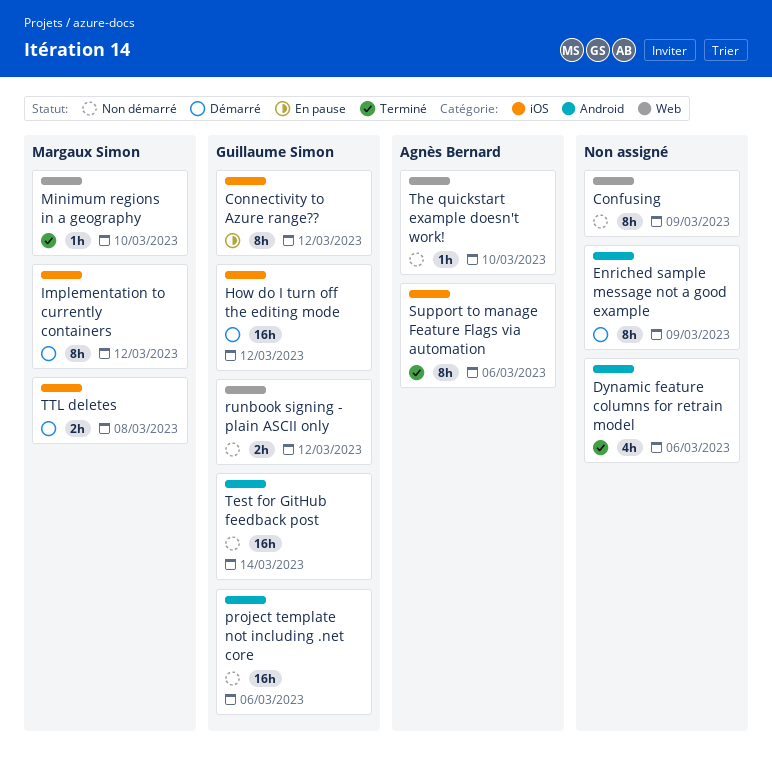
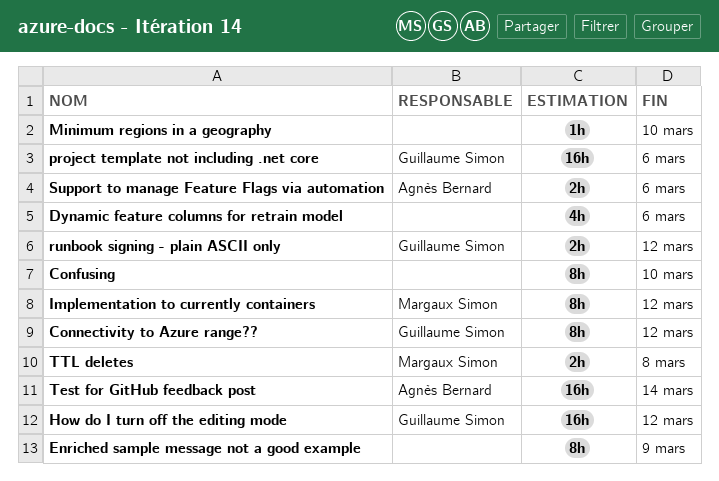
Confusing, due: Mar 9 -> Mar 10
Minimum regions in a geography, owner: Margaux Simon -> none
Support to manage Feature Flags via automation, estimate: 8h -> 2h
Test for GitHub feedback post, owner: Guillaume Simon -> Agnès Bernard
The quickstart example doesn't work!: present -> none

